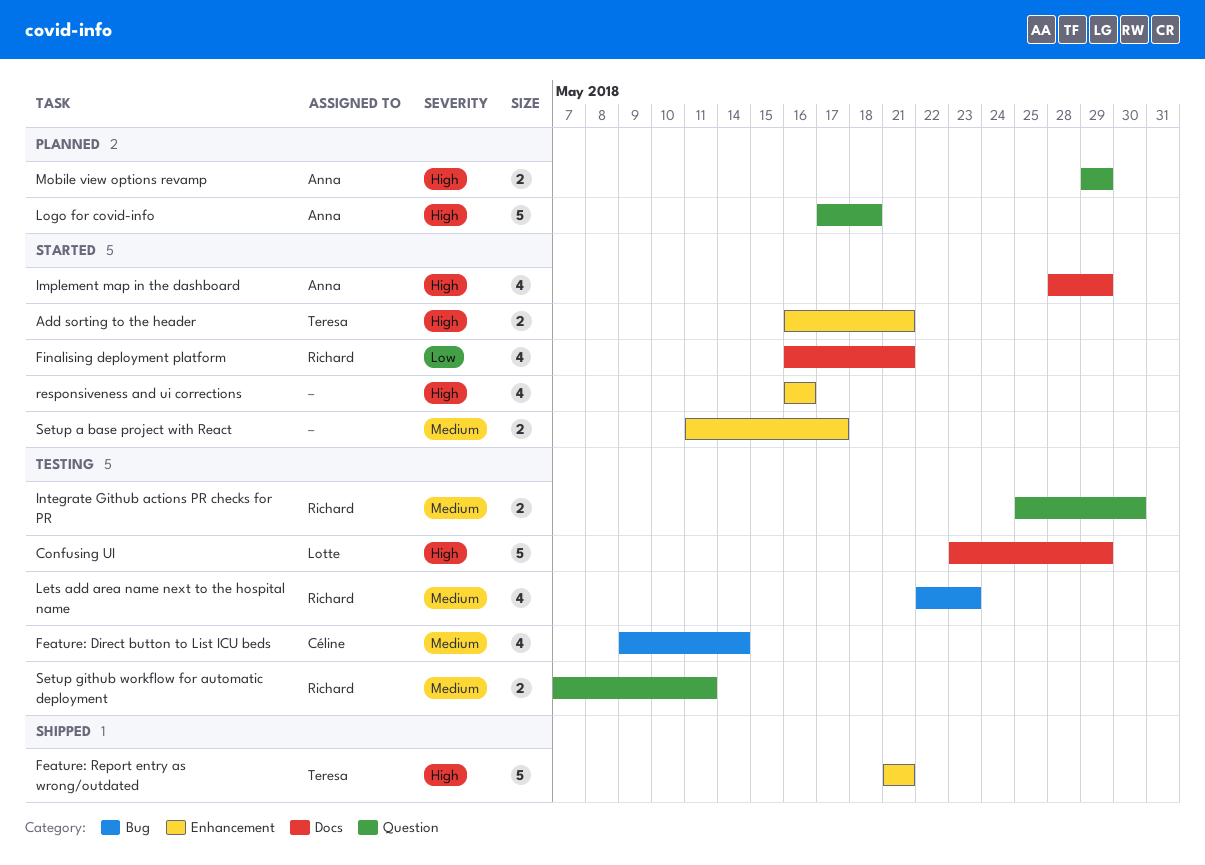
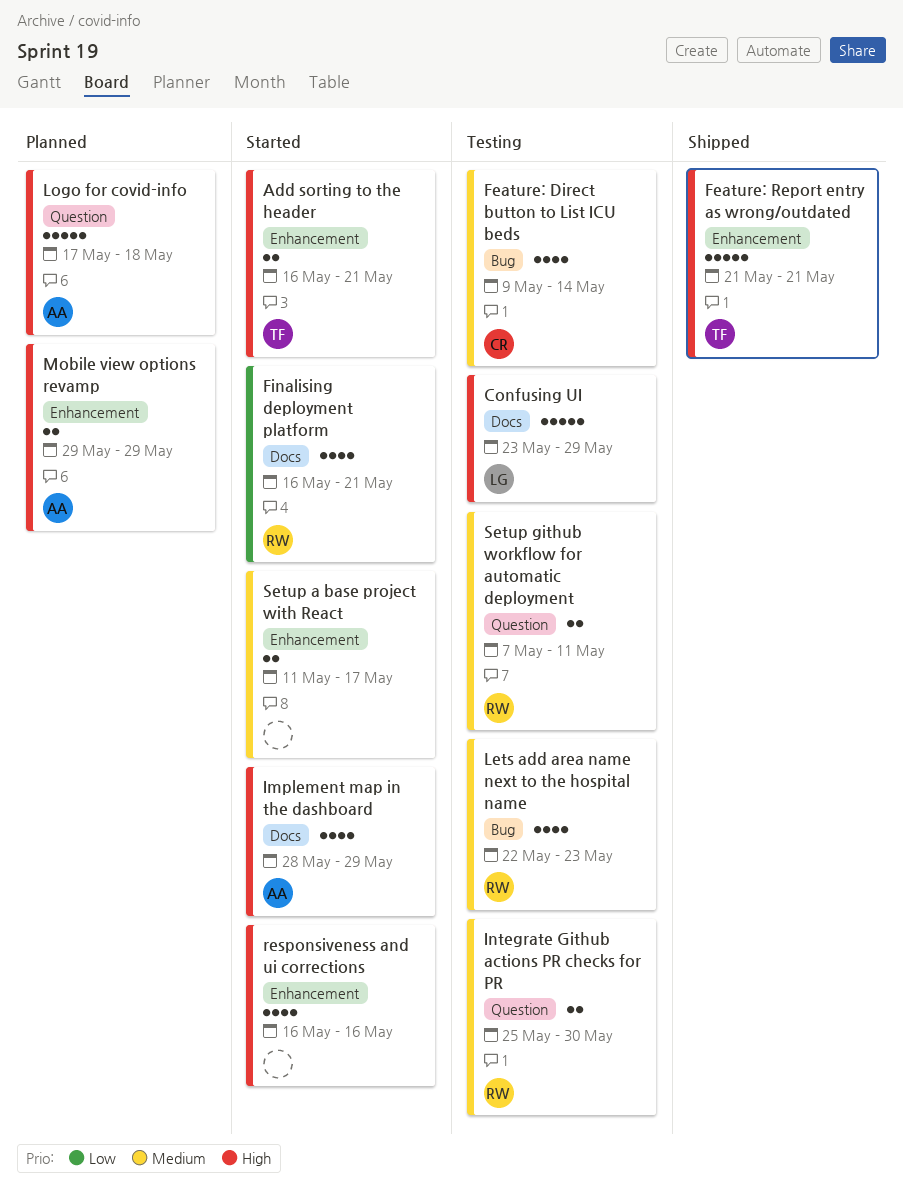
Mobile view options revamp, label: Question -> Enhancement

